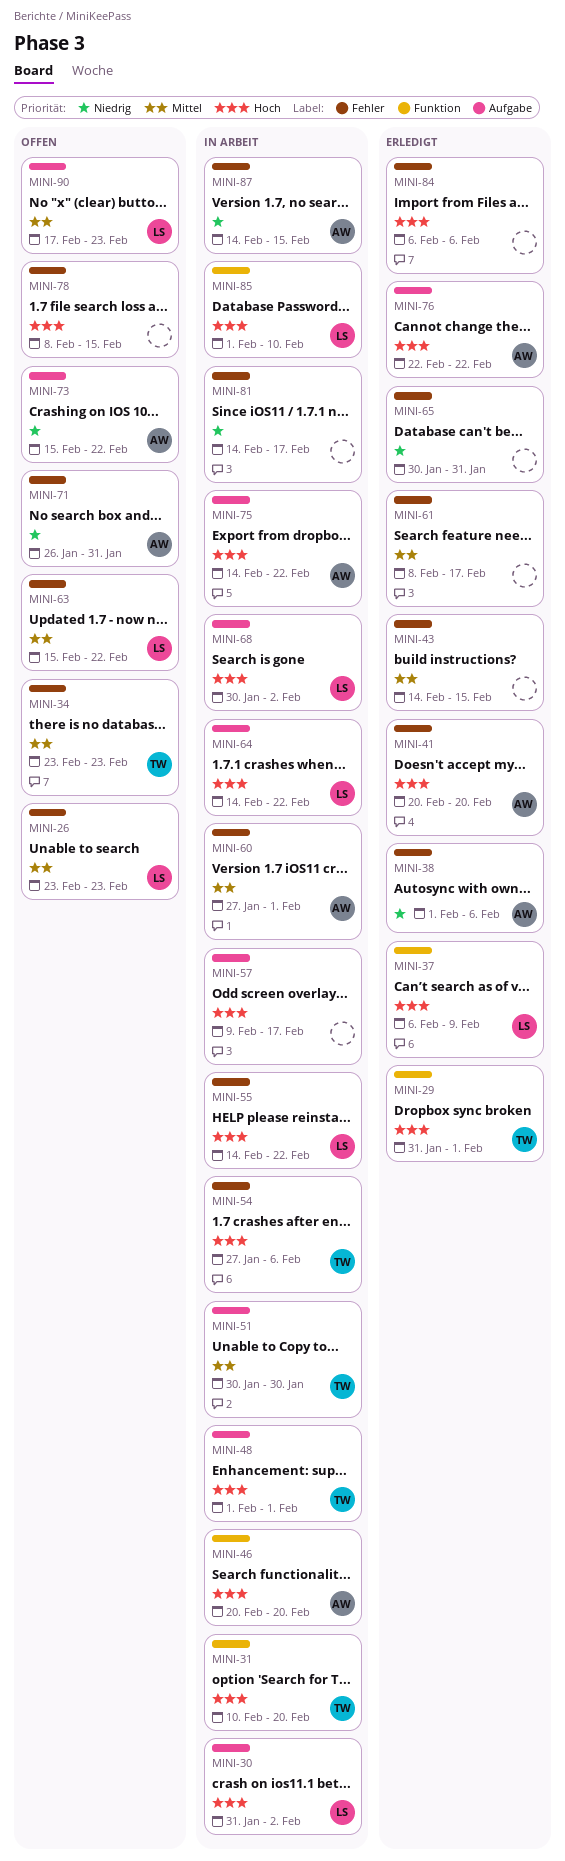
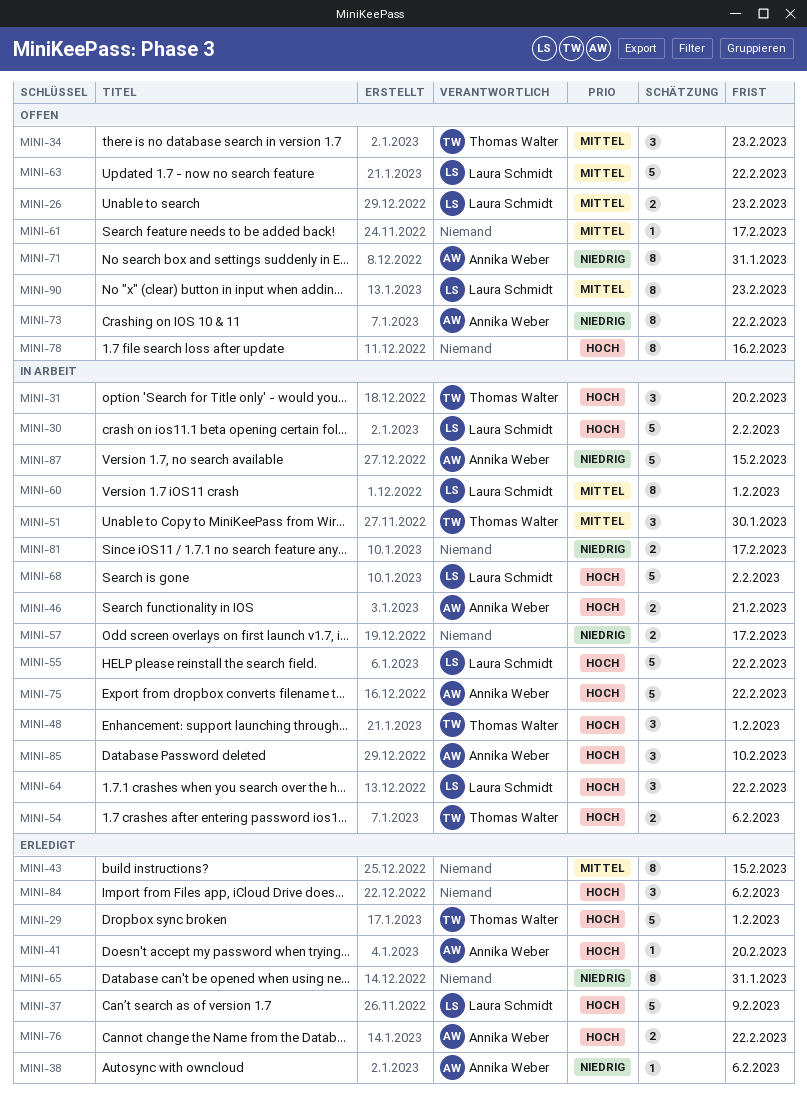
MINI-46, due: Feb 20 -> Feb 21
MINI-57, priority: Hoch -> Niedrig
MINI-60, owner: Annika Weber -> Laura Schmidt
MINI-61, status: Erledigt -> Offen
MINI-78, due: Feb 15 -> Feb 16
MINI-85, owner: Laura Schmidt -> Annika Weber

